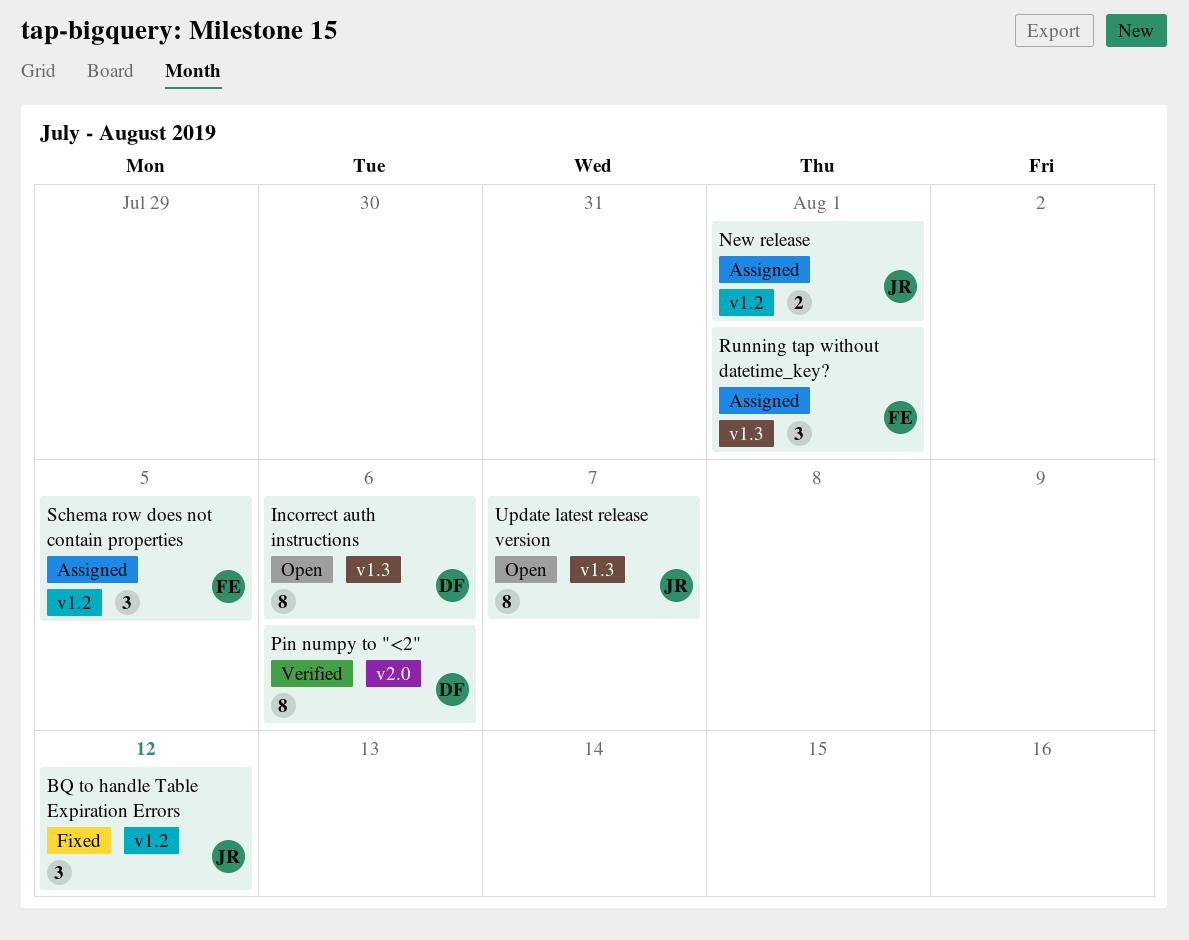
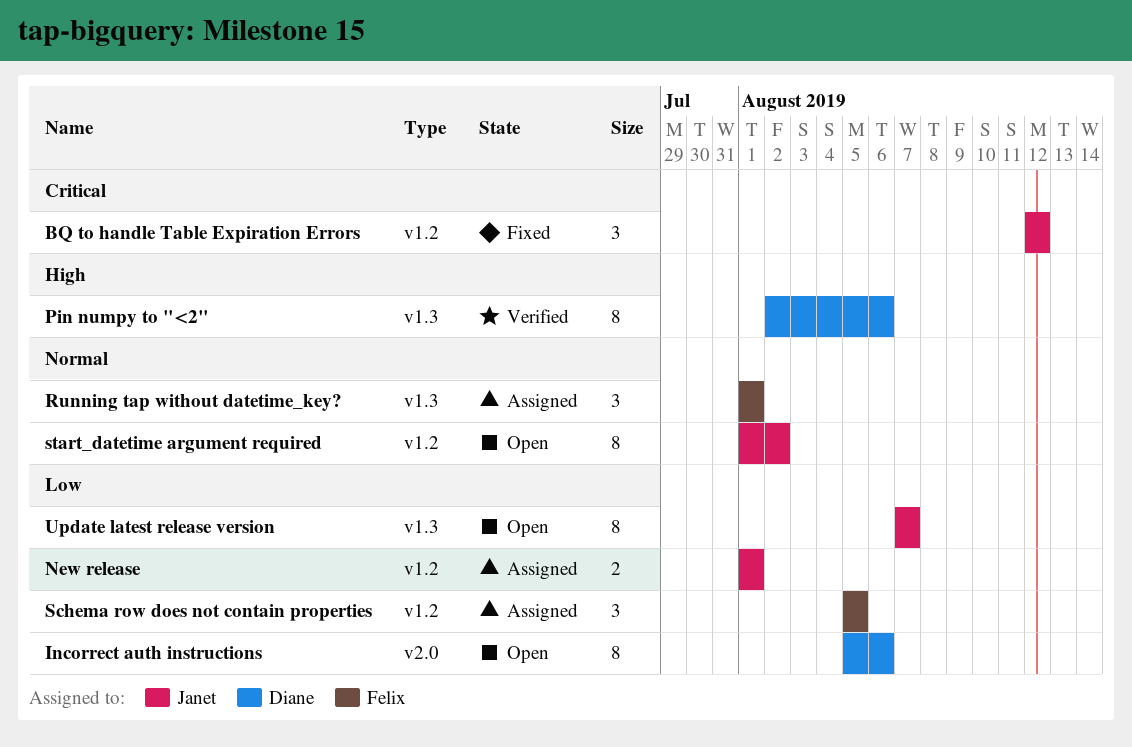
Incorrect auth instructions, label: v1.3 -> v2.0
Pin numpy to "<2", label: v2.0 -> v1.3
start_datetime argument required: none -> present

